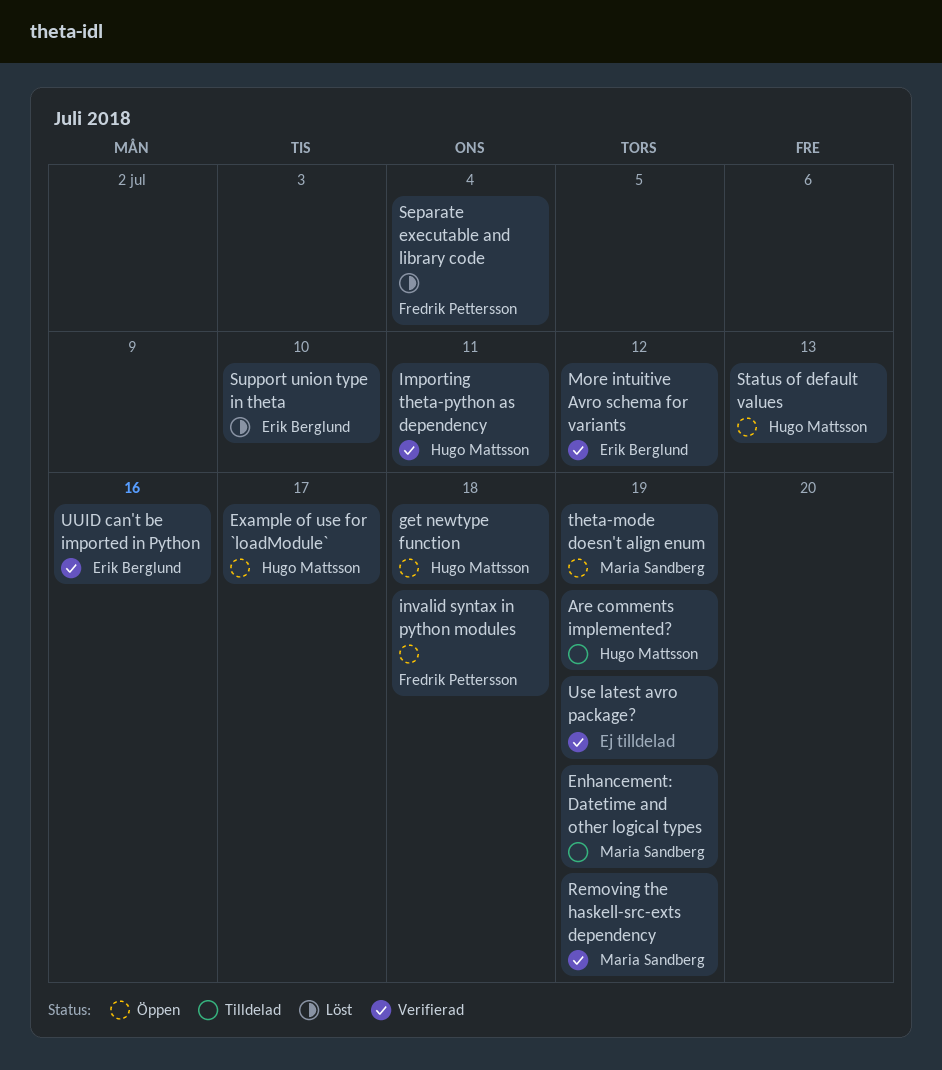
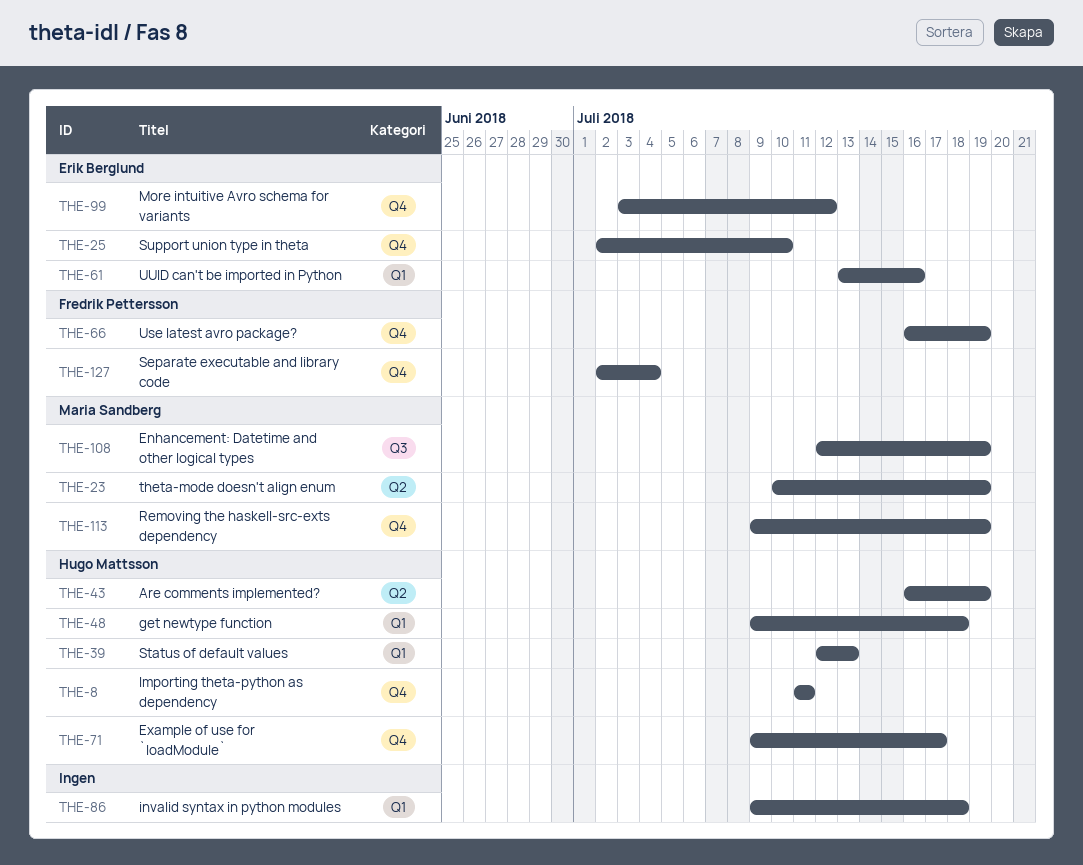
invalid syntax in python modules, owner: Fredrik Pettersson -> none
Use latest avro package?, owner: none -> Fredrik Pettersson

